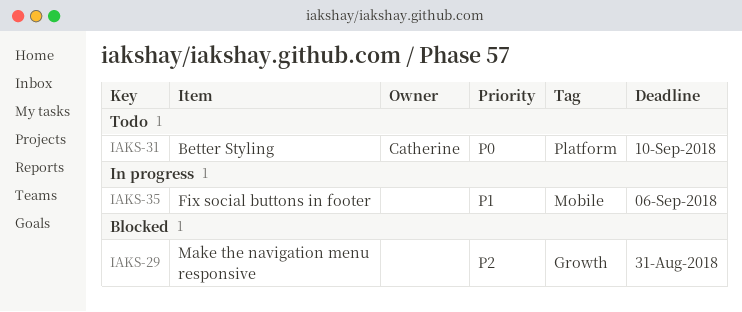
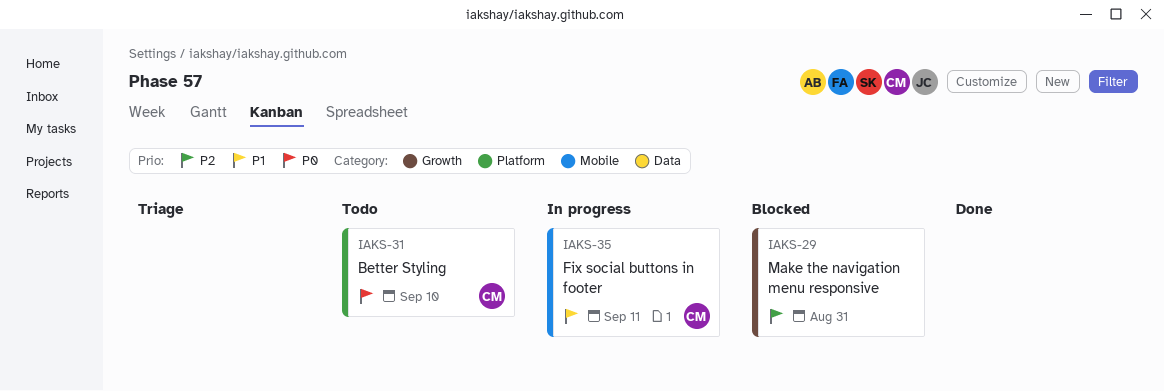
IAKS-35, owner: none -> Catherine
IAKS-35, due: Sep 6 -> Sep 11

